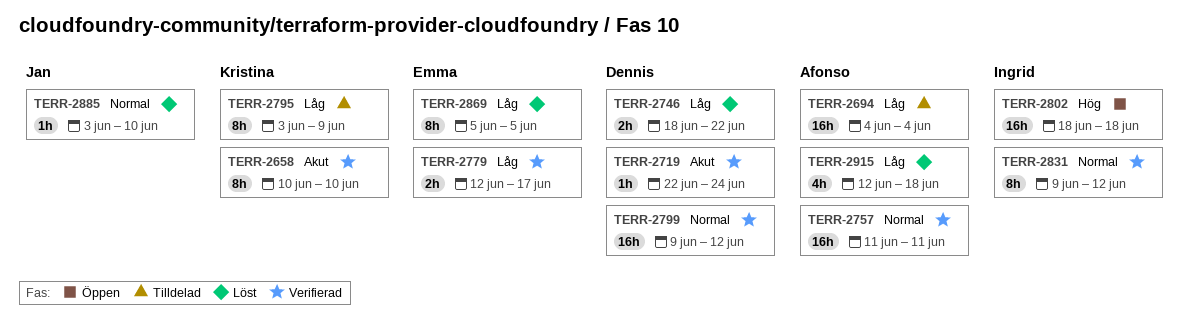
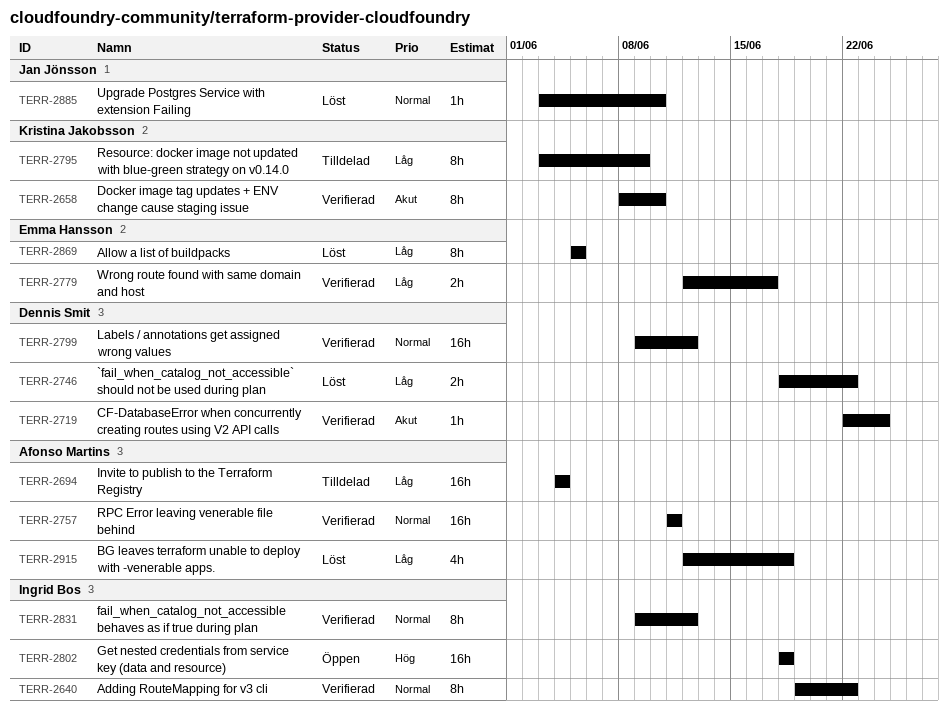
TERR-2640: none -> present
TERR-2658, start: Jun 10 -> Jun 8

